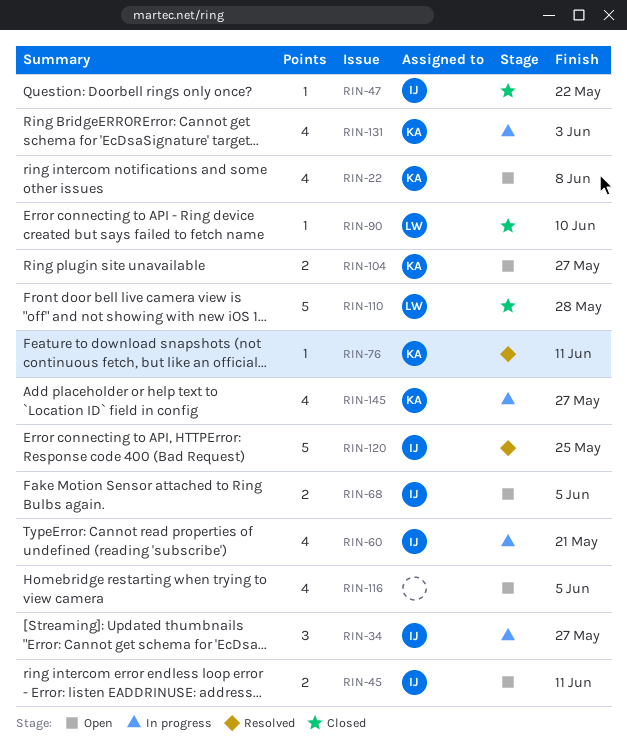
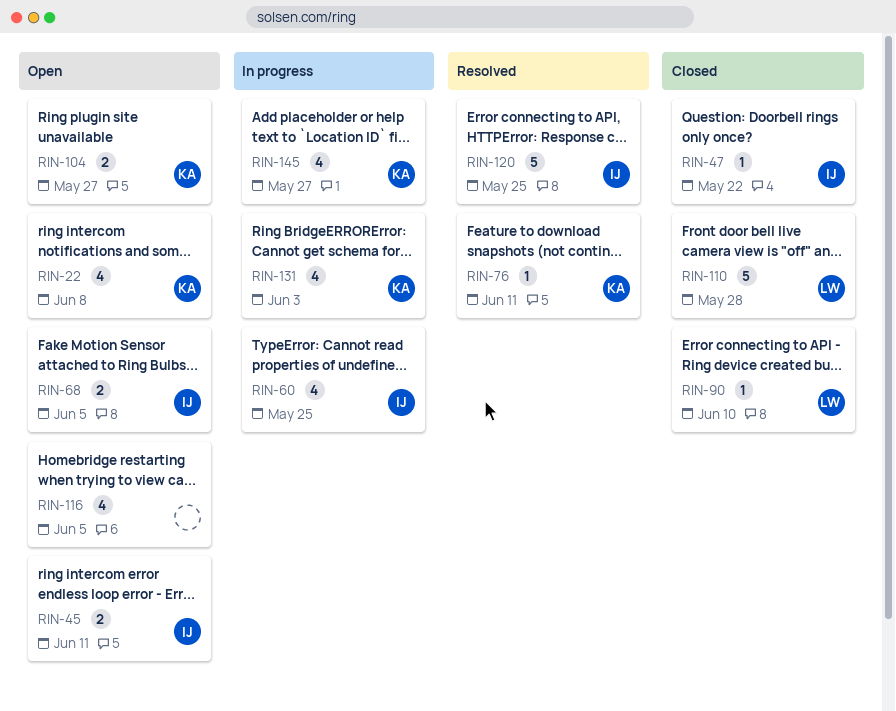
RIN-34: present -> none
RIN-60, due: May 21 -> May 25

